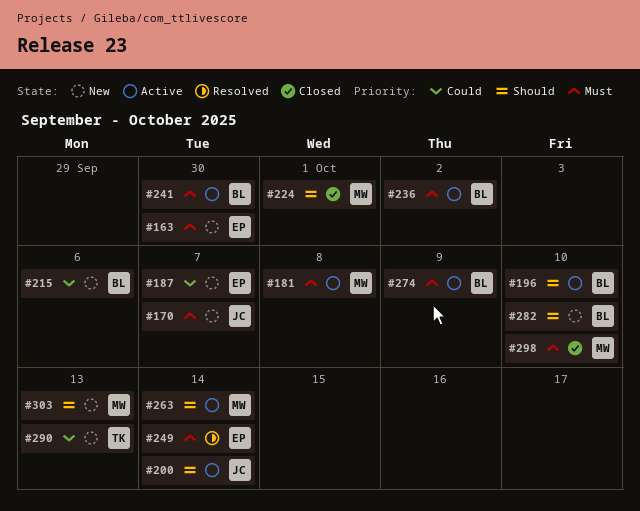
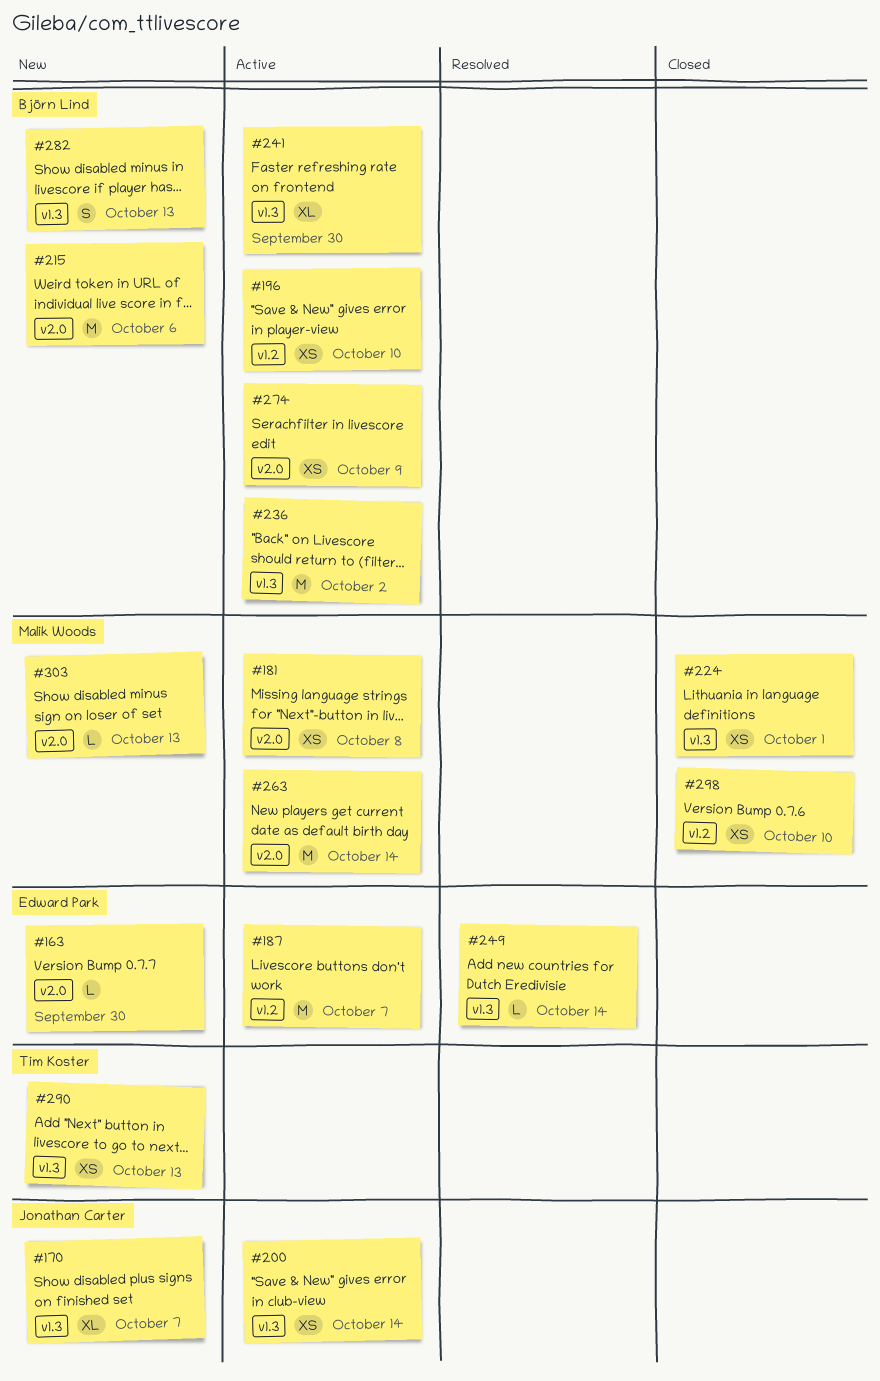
#187, status: New -> Active
#282, due: Oct 10 -> Oct 13

